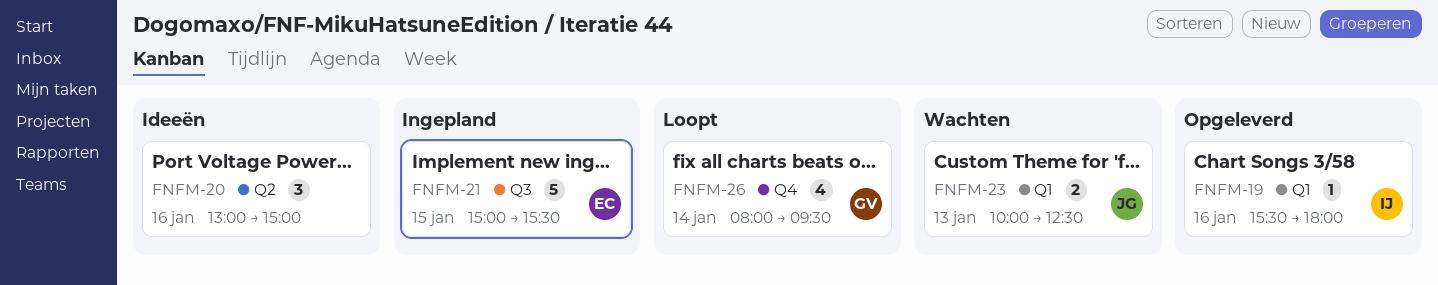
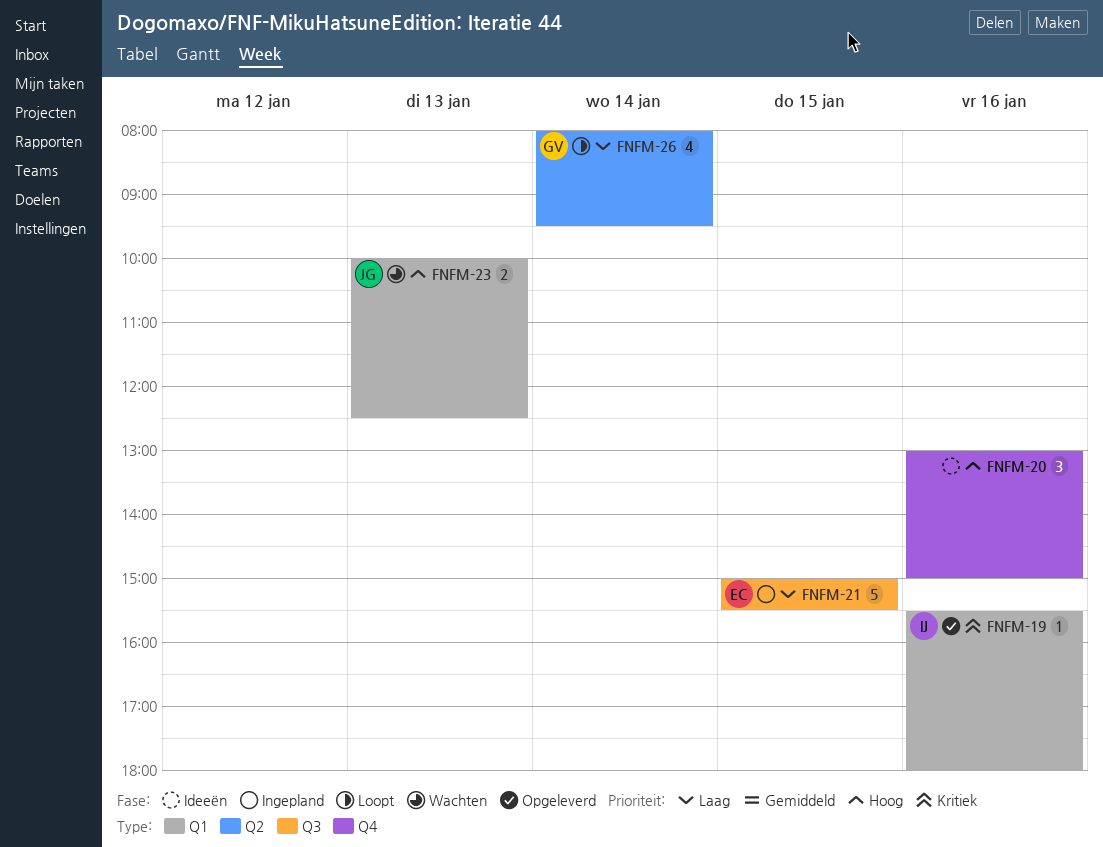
FNFM-20, label: Q2 -> Q4
FNFM-26, label: Q4 -> Q2

